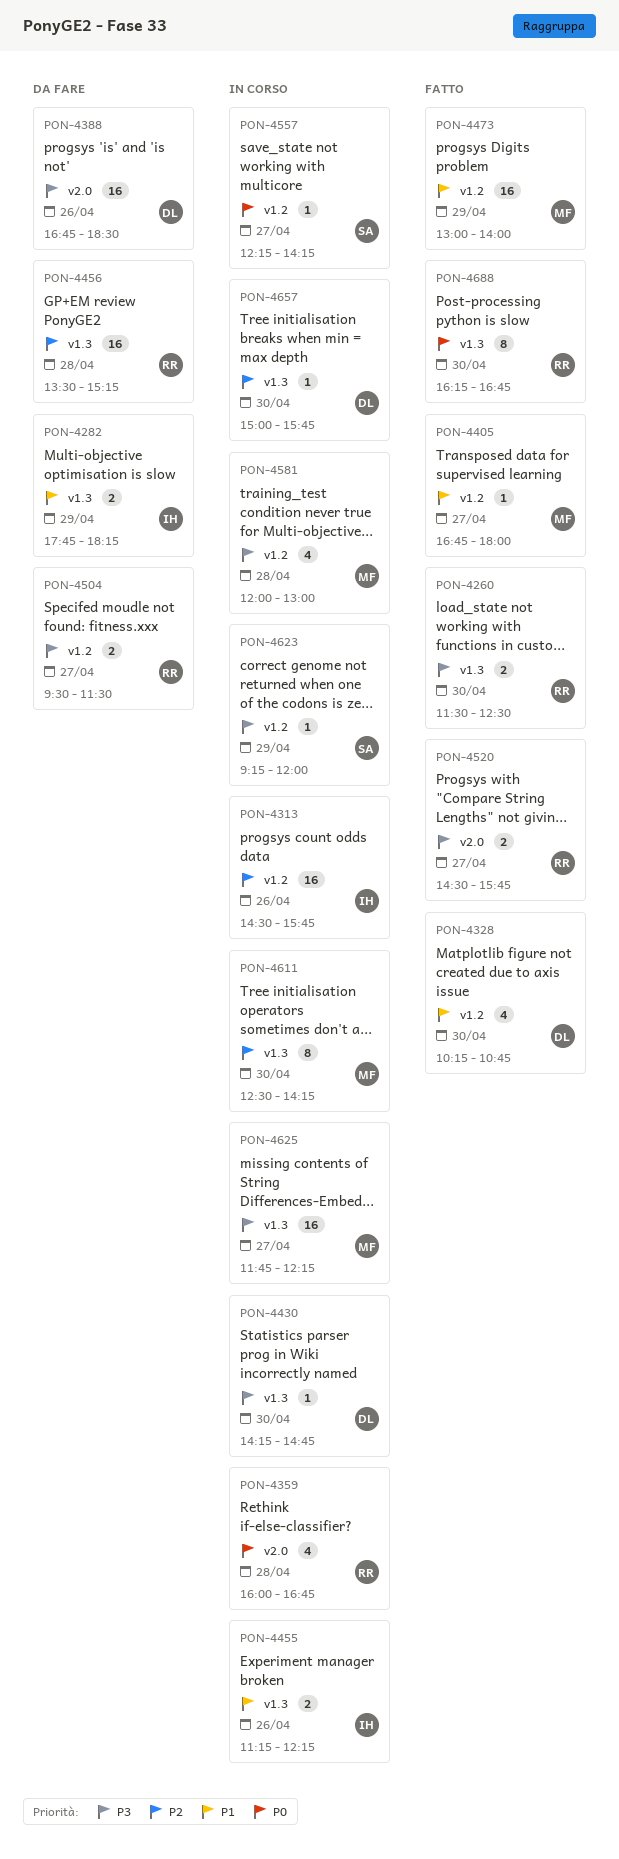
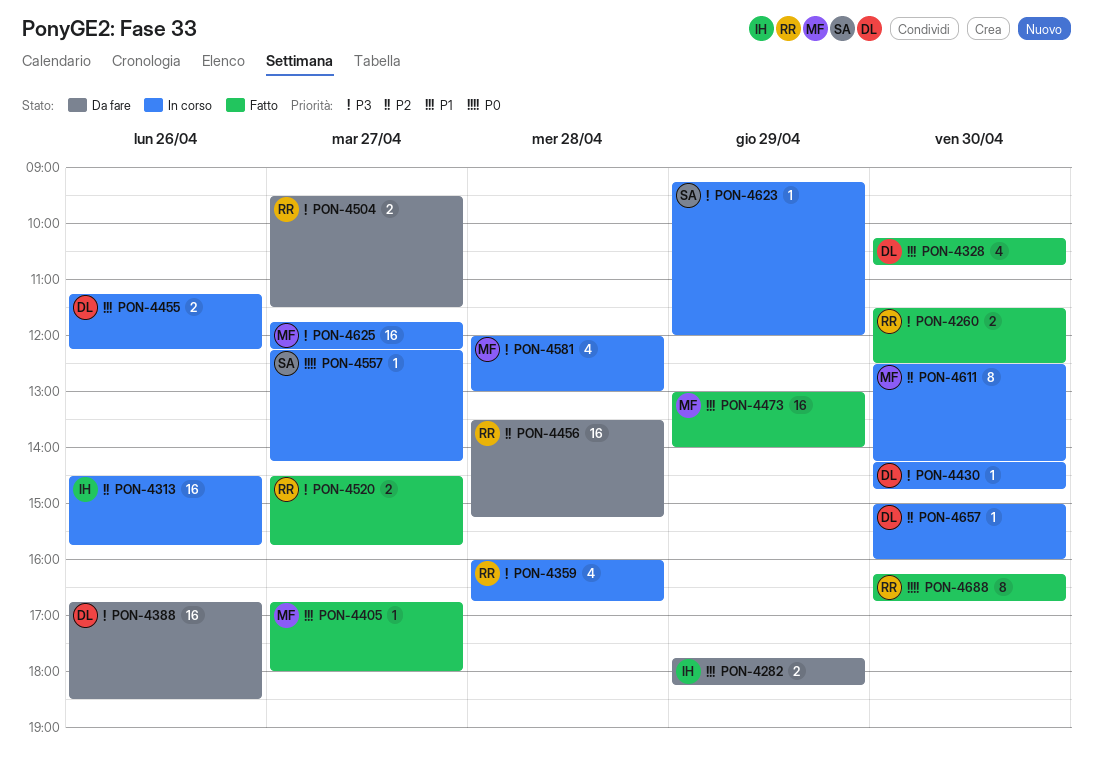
PON-4359, priority: P0 -> P3
PON-4455, owner: IH -> DL
PON-4657, ends: 15:45 -> 16:00

